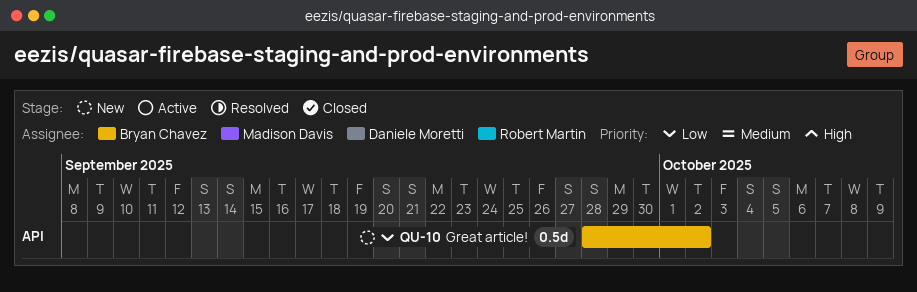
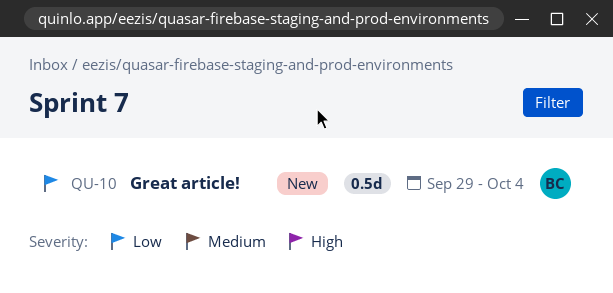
QU-10, start: Sep 28 -> Sep 29
QU-10, due: Oct 2 -> Oct 4

